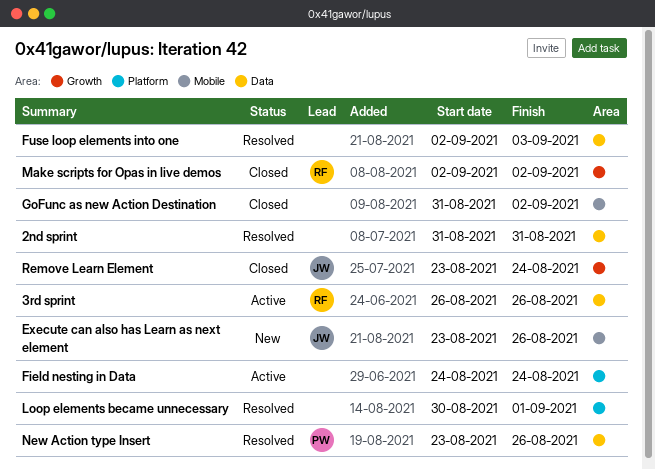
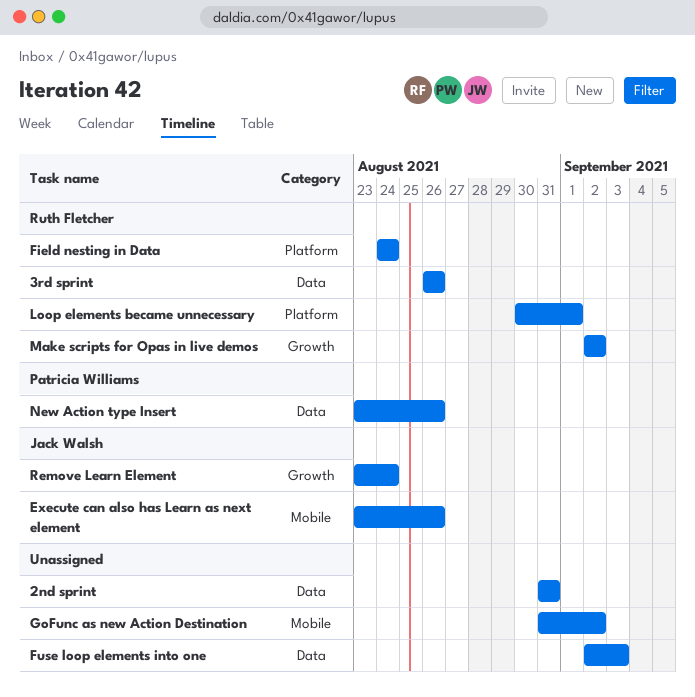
Field nesting in Data, owner: none -> Ruth Fletcher
Loop elements became unnecessary, owner: none -> Ruth Fletcher

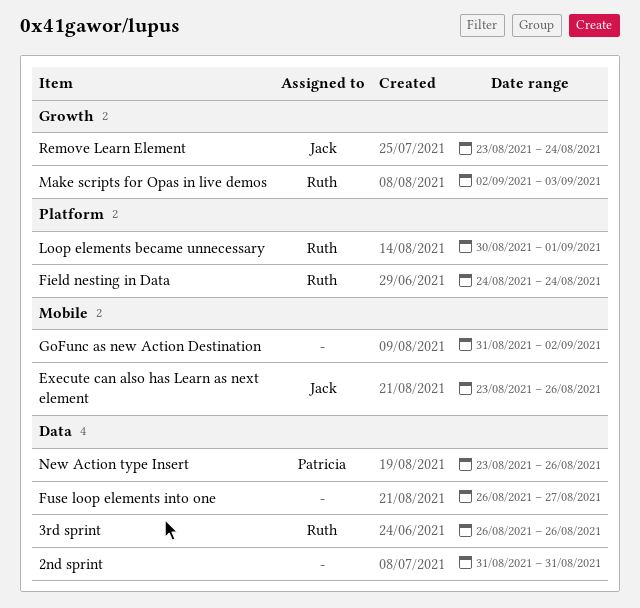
Fuse loop elements into one, start: Sep 2 -> Aug 26
Fuse loop elements into one, due: Sep 3 -> Aug 27
Make scripts for Opas in live demos, due: Sep 2 -> Sep 3

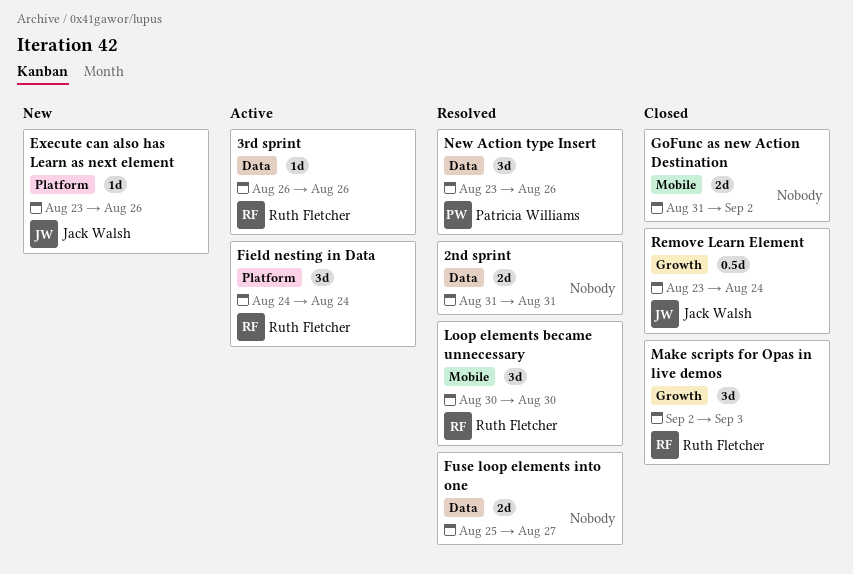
Execute can also has Learn as next element, label: Mobile -> Platform
Fuse loop elements into one, start: Aug 26 -> Aug 25
Loop elements became unnecessary, label: Platform -> Mobile
Loop elements became unnecessary, due: Sep 1 -> Aug 30

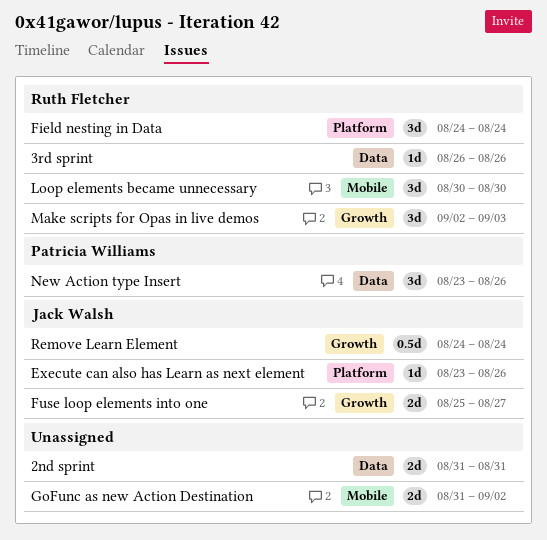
Fuse loop elements into one, owner: none -> Jack Walsh
Fuse loop elements into one, label: Data -> Growth
Remove Learn Element, start: Aug 23 -> Aug 24

